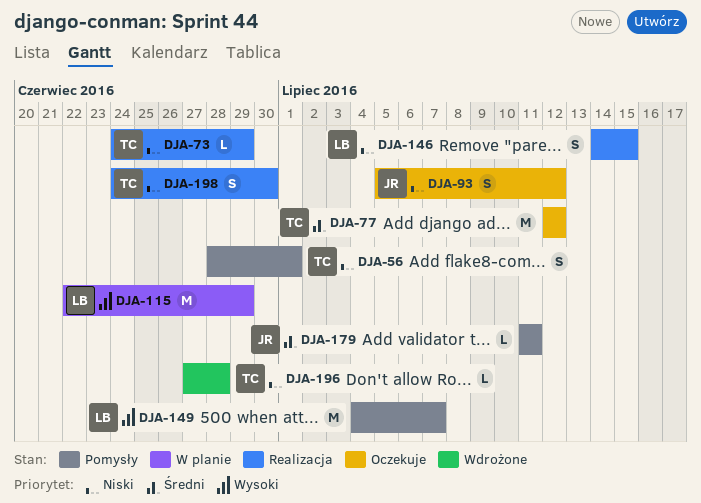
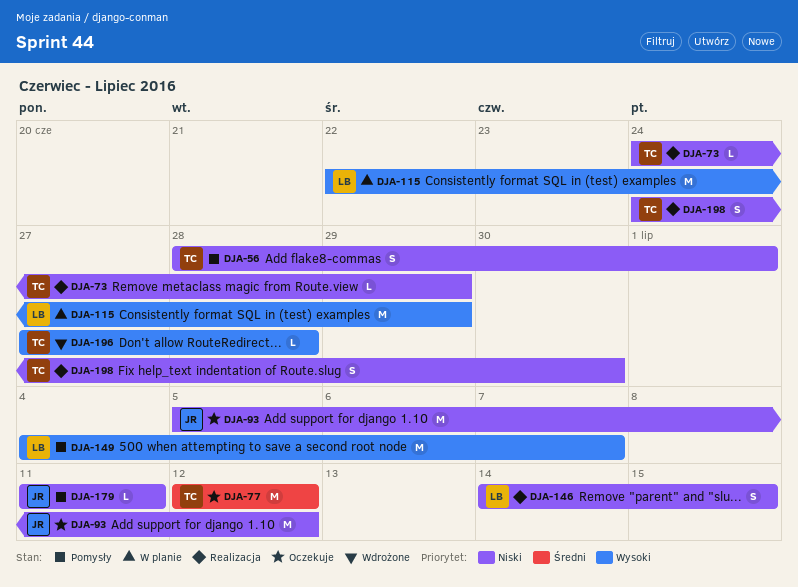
DJA-93, estimate: S -> M
DJA-179, priority: Średni -> Niski
DJA-196, priority: Niski -> Wysoki

